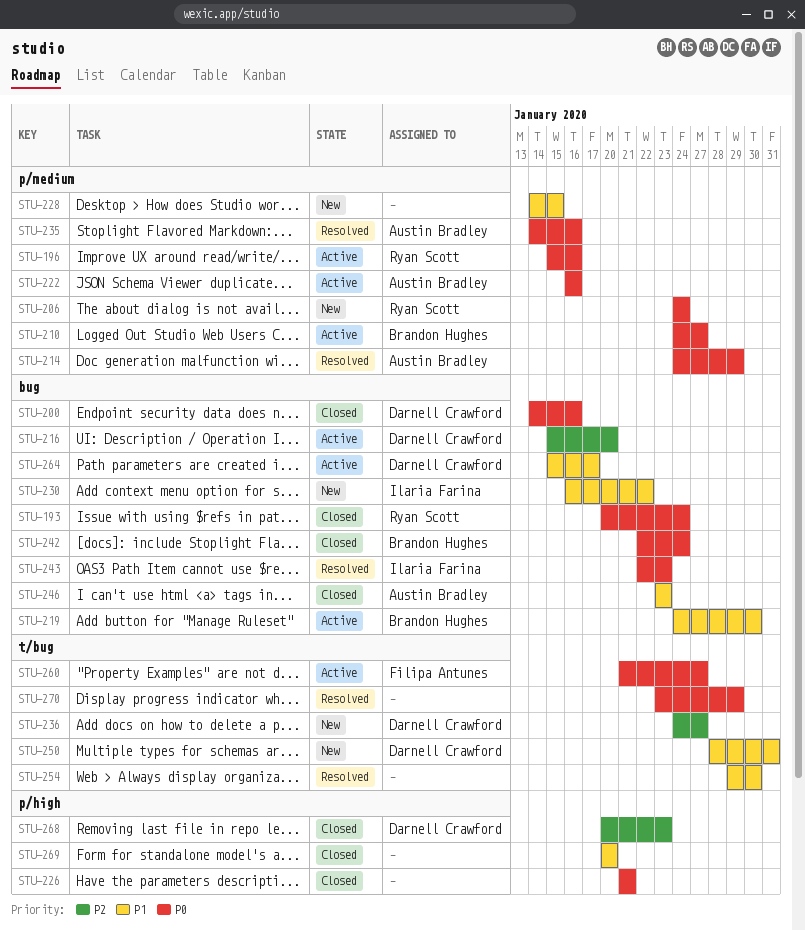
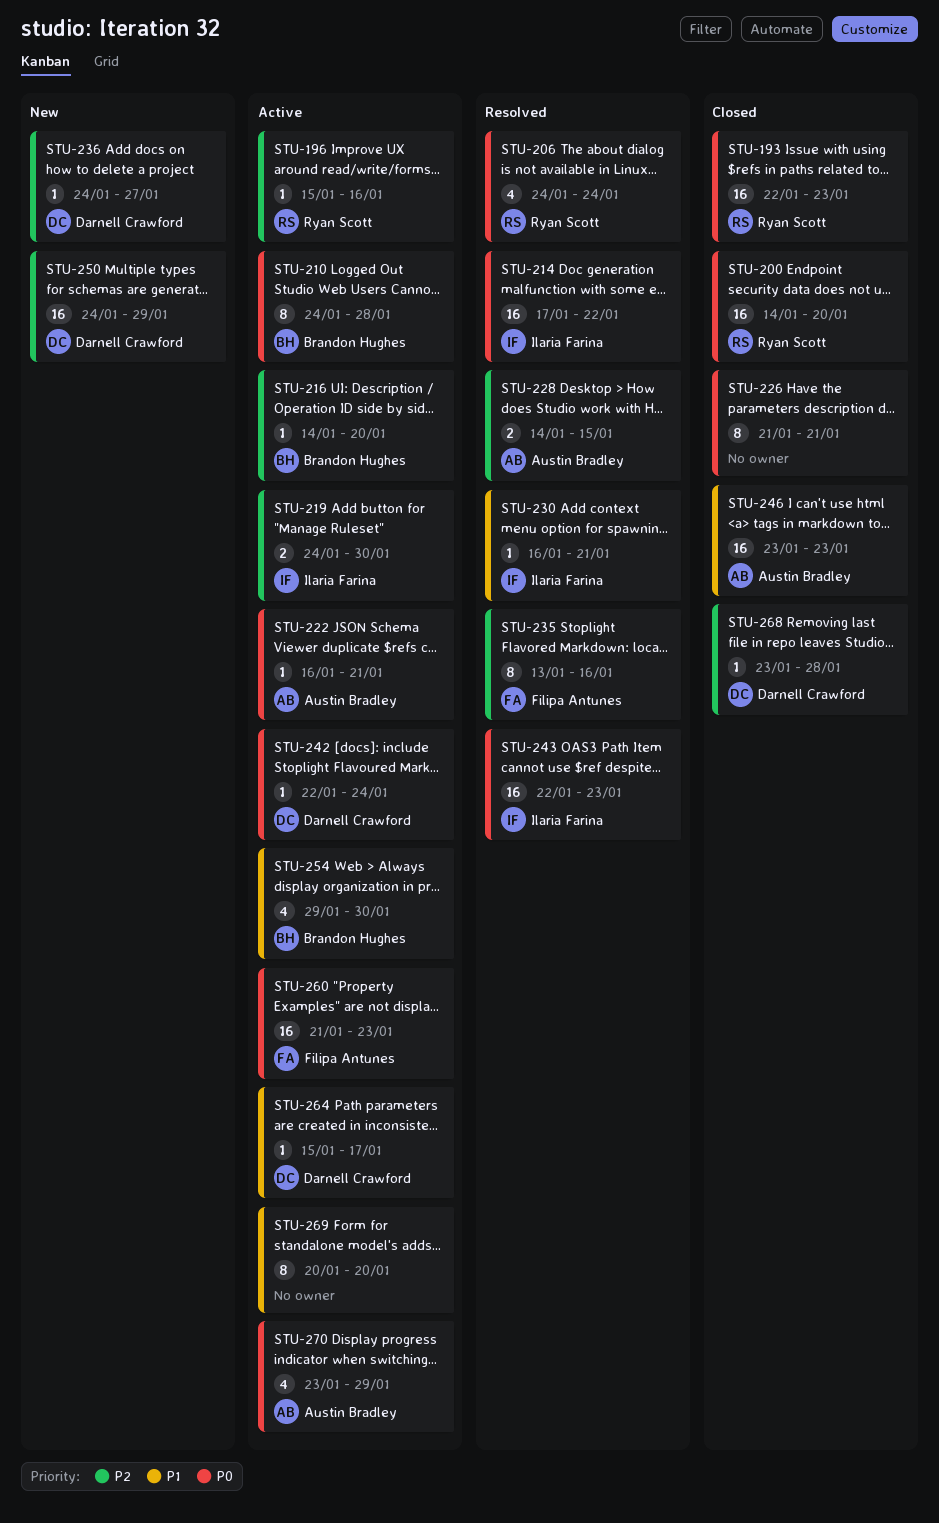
STU-193, start: Jan 20 -> Jan 22
STU-193, due: Jan 24 -> Jan 23
STU-196, priority: P0 -> P2
STU-200, owner: Darnell Crawford -> Ryan Scott
STU-200, due: Jan 16 -> Jan 20
STU-206, status: New -> Resolved
STU-210, due: Jan 27 -> Jan 28
STU-214, owner: Austin Bradley -> Ilaria Farina
STU-214, start: Jan 24 -> Jan 17
STU-214, due: Jan 29 -> Jan 22
STU-216, owner: Darnell Crawford -> Brandon Hughes
STU-216, start: Jan 15 -> Jan 14
STU-219, owner: Brandon Hughes -> Ilaria Farina
STU-219, priority: P1 -> P2
STU-222, due: Jan 16 -> Jan 21
STU-228, status: New -> Resolved
STU-228, owner: none -> Austin Bradley
STU-228, priority: P1 -> P2
STU-230, status: New -> Resolved
STU-230, due: Jan 22 -> Jan 21
STU-235, owner: Austin Bradley -> Filipa Antunes
STU-235, priority: P0 -> P2
STU-235, start: Jan 14 -> Jan 13
STU-242, status: Closed -> Active
STU-242, owner: Brandon Hughes -> Darnell Crawford
STU-250, priority: P1 -> P2
STU-250, start: Jan 28 -> Jan 24
STU-250, due: Jan 31 -> Jan 29
STU-254, status: Resolved -> Active
STU-254, owner: none -> Brandon Hughes
STU-260, due: Jan 27 -> Jan 23
STU-268, start: Jan 20 -> Jan 23
STU-268, due: Jan 23 -> Jan 28
STU-269, status: Closed -> Active
STU-270, status: Resolved -> Active
STU-270, owner: none -> Austin Bradley

